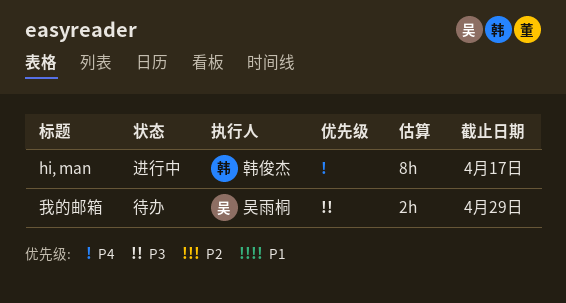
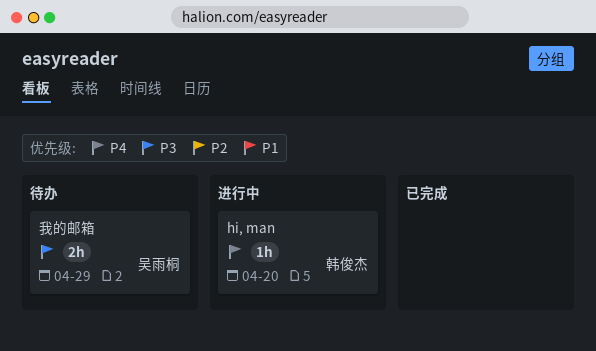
hi, man, estimate: 8h -> 1h
hi, man, due: Apr 17 -> Apr 20

